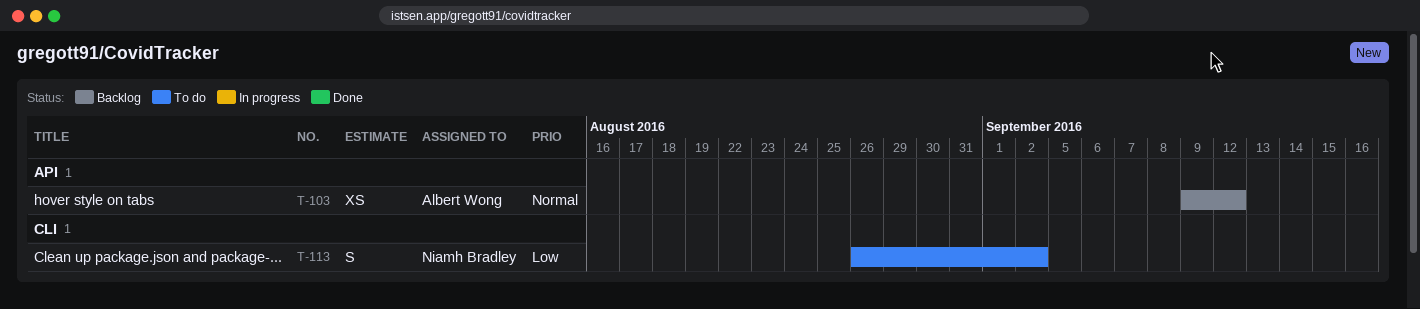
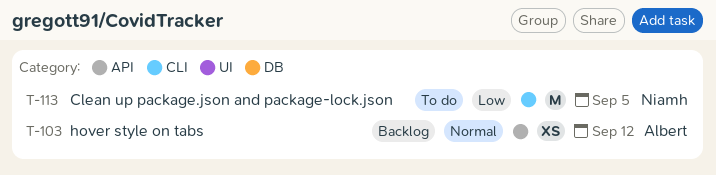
T-113, estimate: S -> M
T-113, due: Sep 2 -> Sep 5

